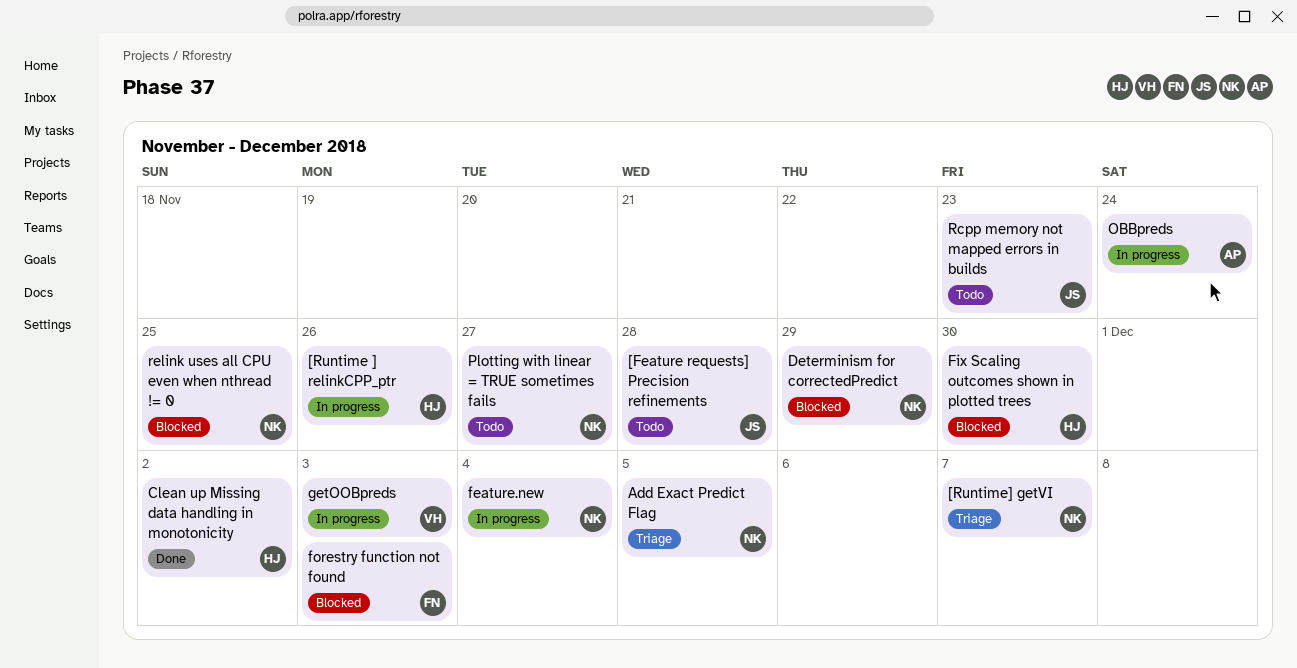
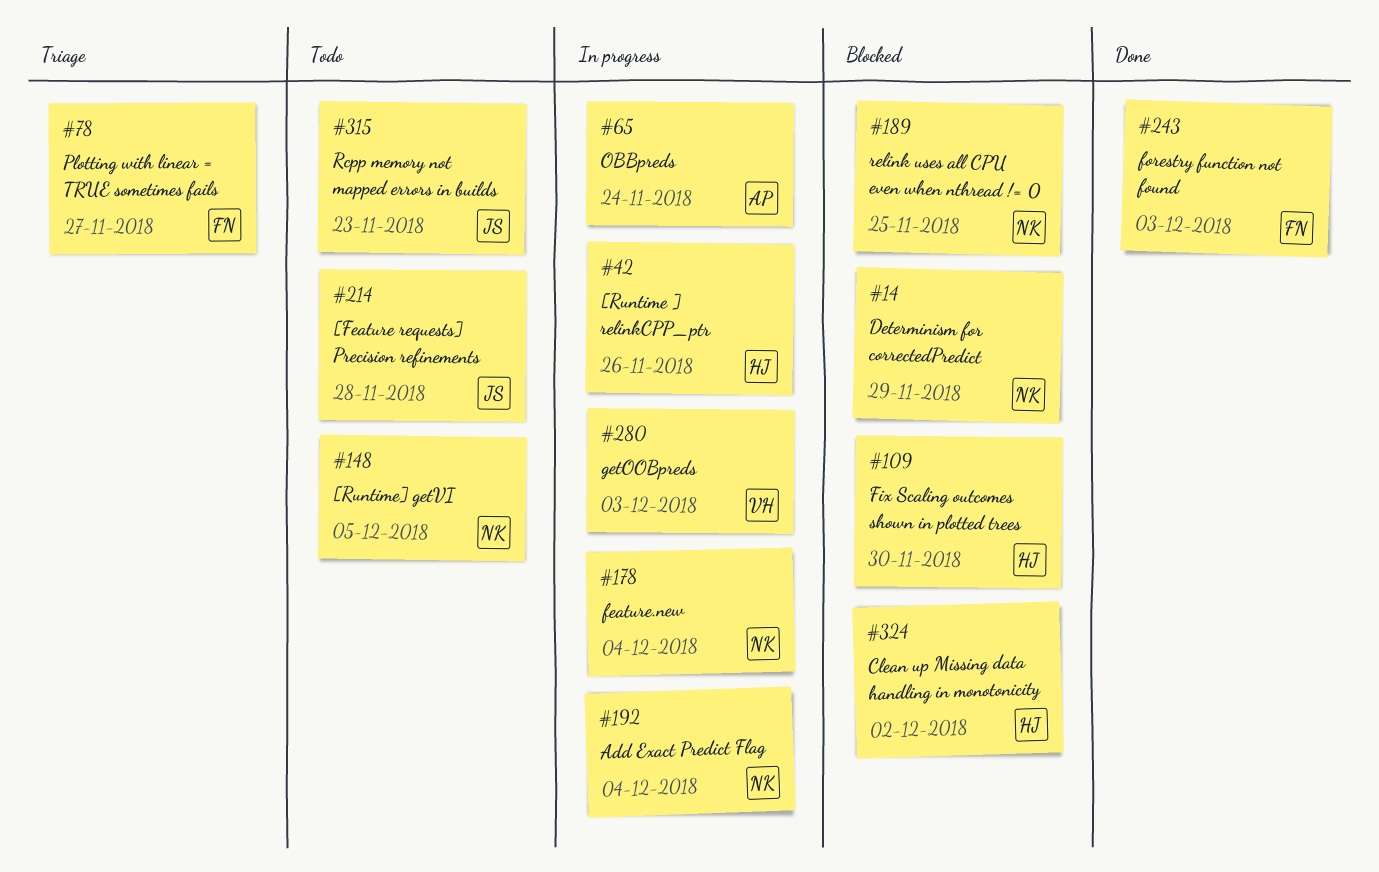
[Runtime] getVI, status: Triage -> Todo
[Runtime] getVI, due: Dec 7 -> Dec 5
Add Exact Predict Flag, status: Triage -> In progress
Add Exact Predict Flag, due: Dec 5 -> Dec 4
Clean up Missing data handling in monotonicity, status: Done -> Blocked
forestry function not found, status: Blocked -> Done
Plotting with linear = TRUE sometimes fails, status: Todo -> Triage
Plotting with linear = TRUE sometimes fails, owner: NK -> FN

